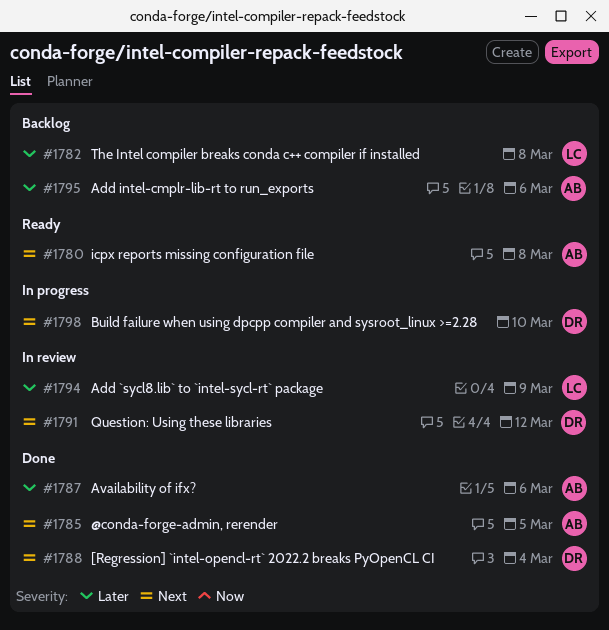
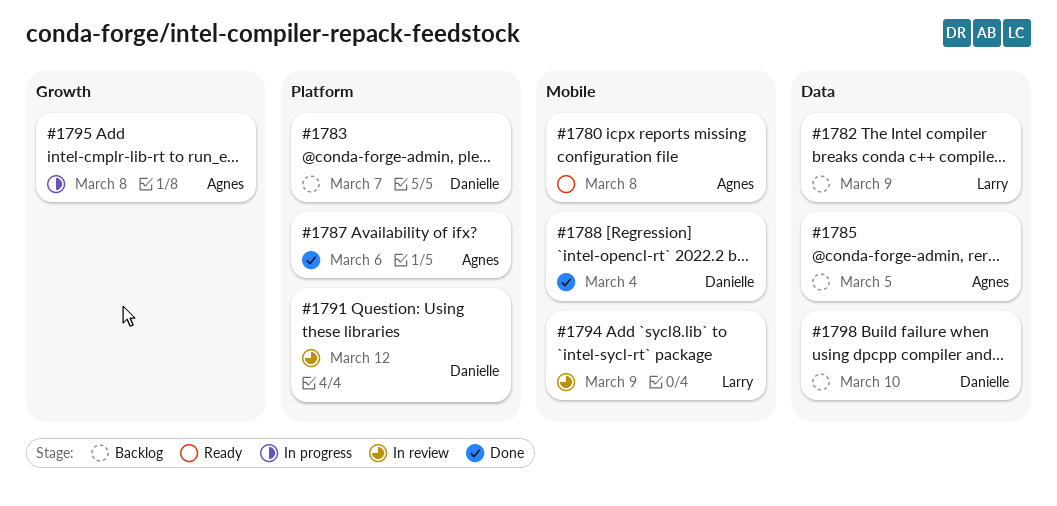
#1782, due: Mar 8 -> Mar 9
#1783: none -> present
#1785, status: Done -> Backlog
#1795, status: Backlog -> In progress
#1795, due: Mar 6 -> Mar 8
#1798, status: In progress -> Backlog

